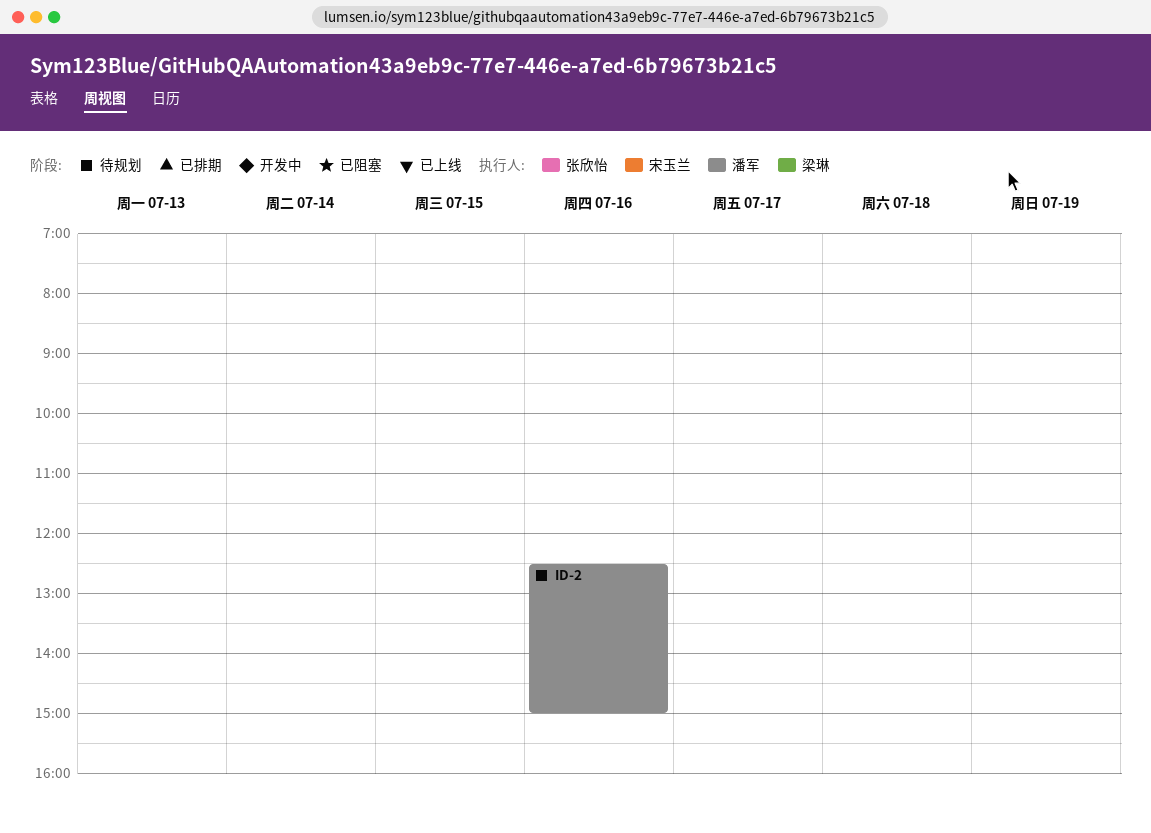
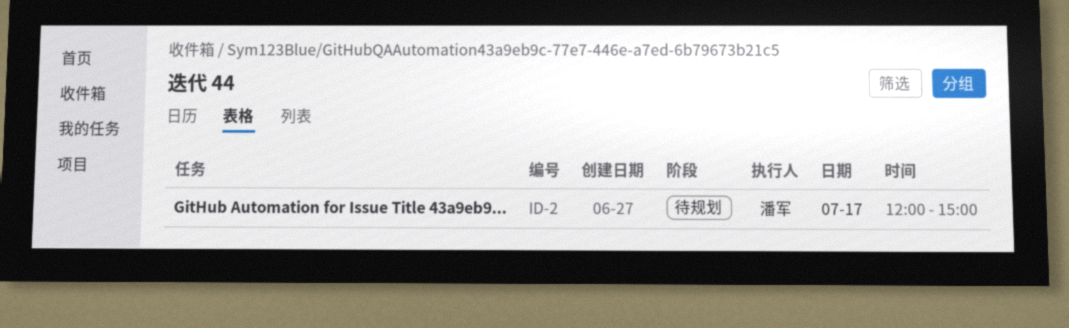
ID-2, day: Jul 16 -> Jul 17
ID-2, begins: 12:30 -> 12:00

